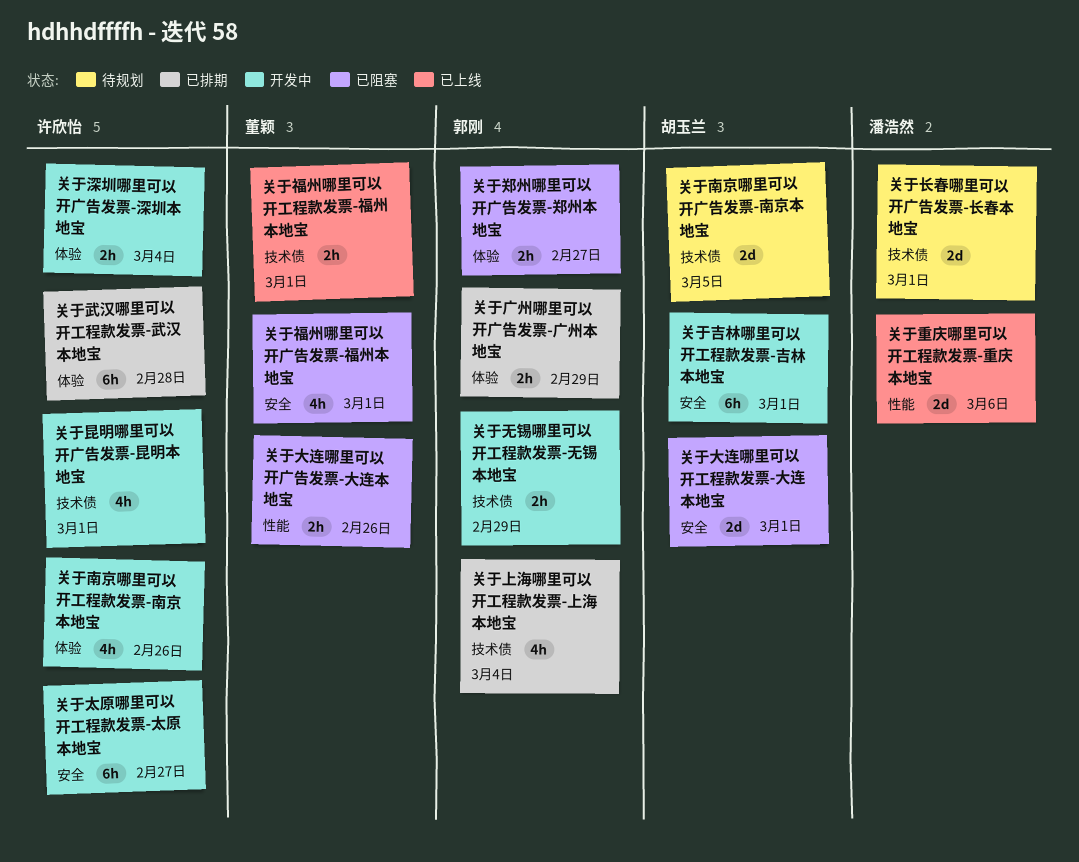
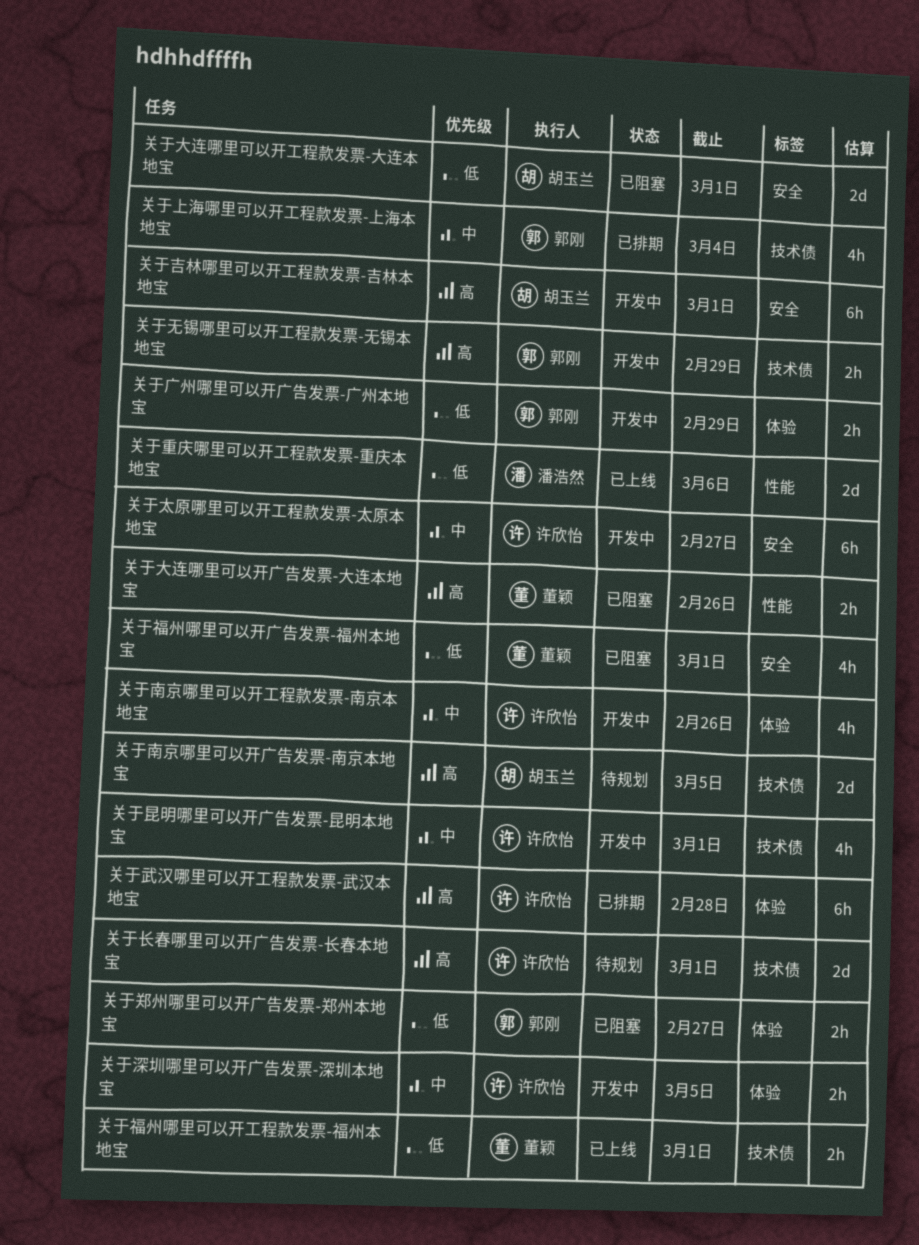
关于广州哪里可以开广告发票-广州本地宝, status: 已排期 -> 开发中
关于深圳哪里可以开广告发票-深圳本地宝, due: Mar 4 -> Mar 5
关于长春哪里可以开广告发票-长春本地宝, owner: 潘浩然 -> 许欣怡

